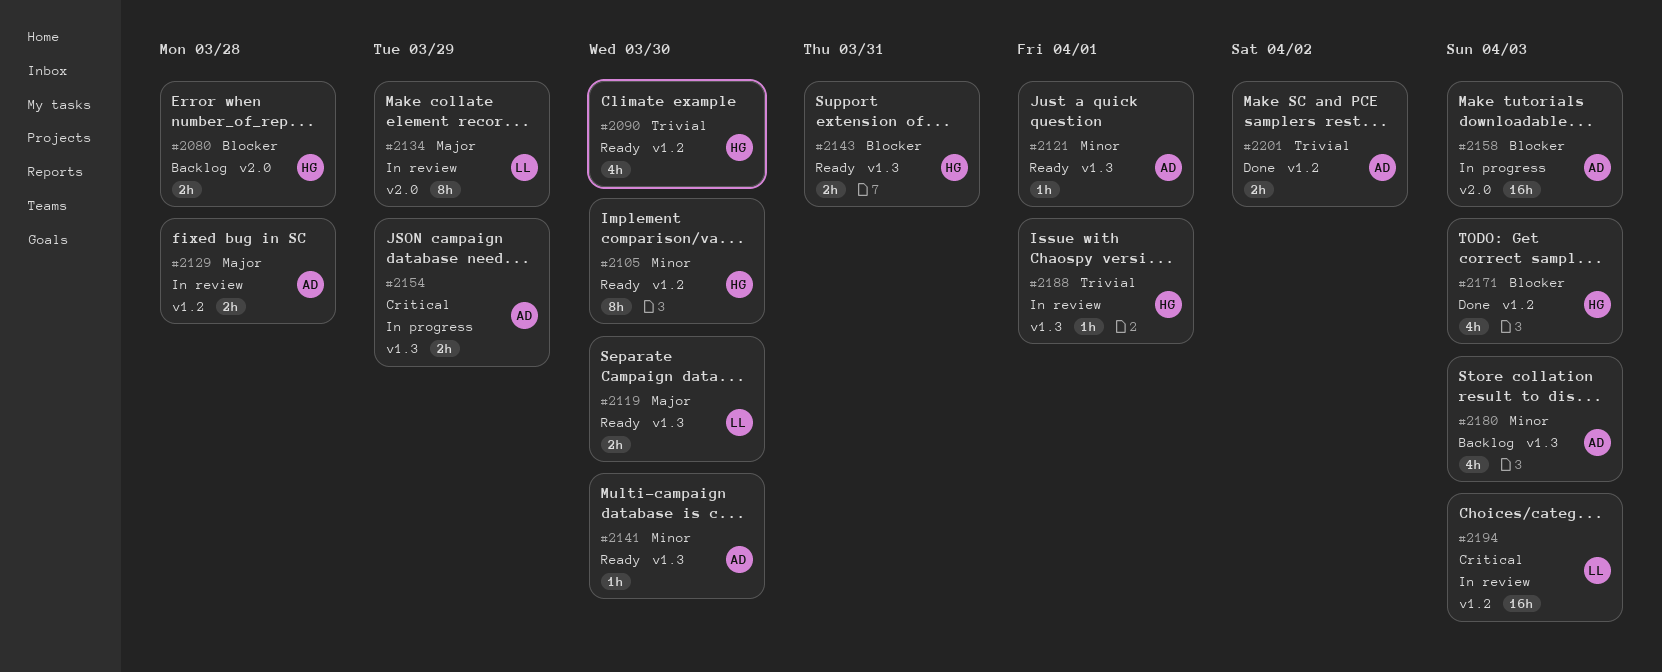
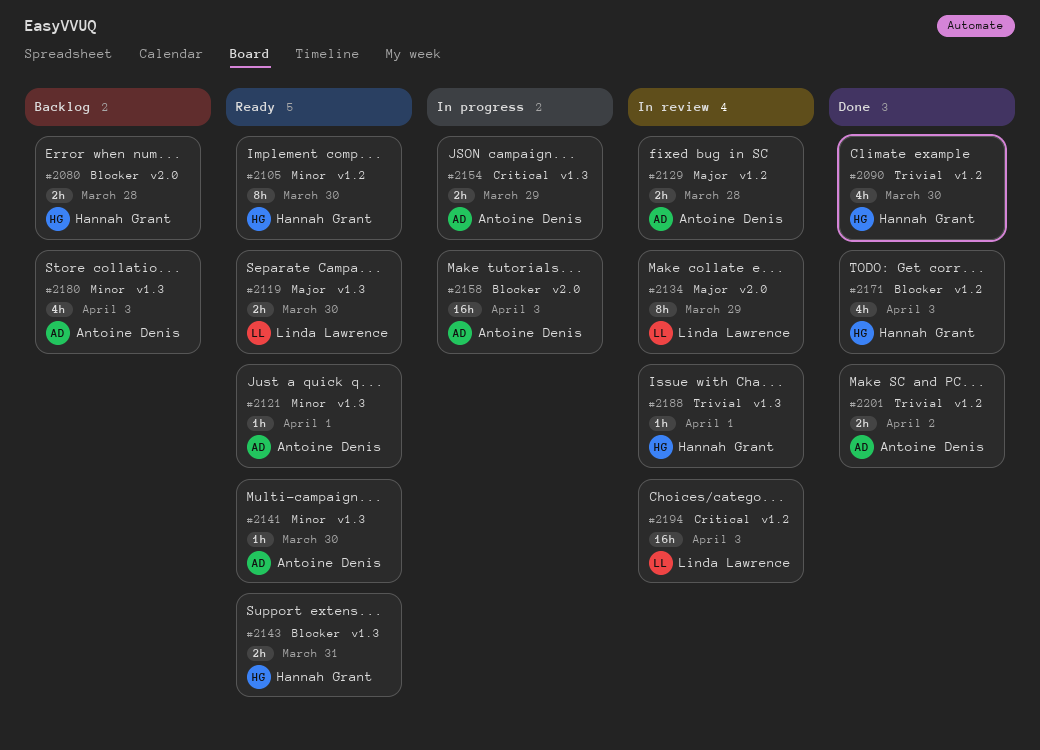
#2090, status: Ready -> Done

